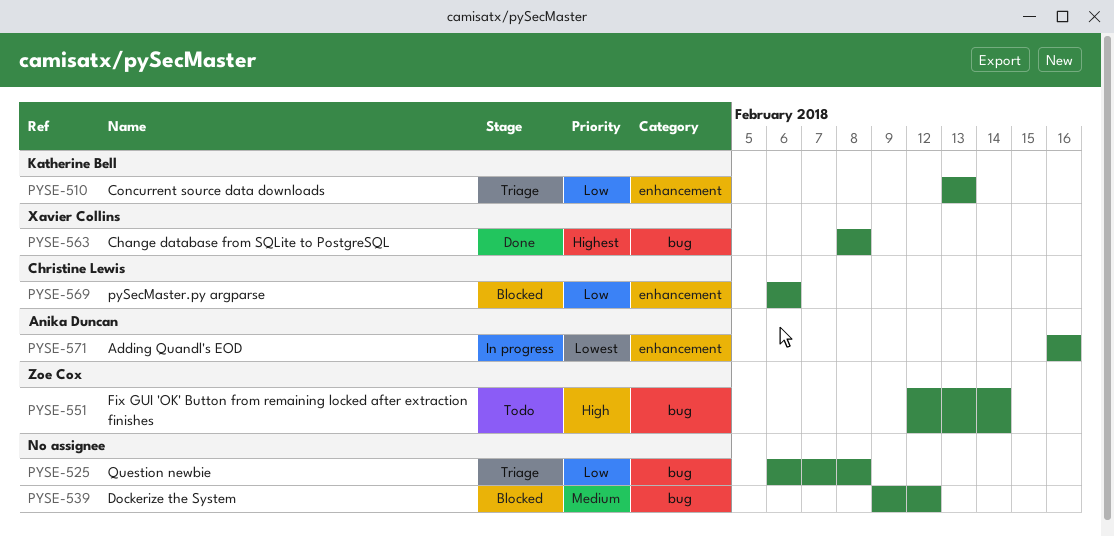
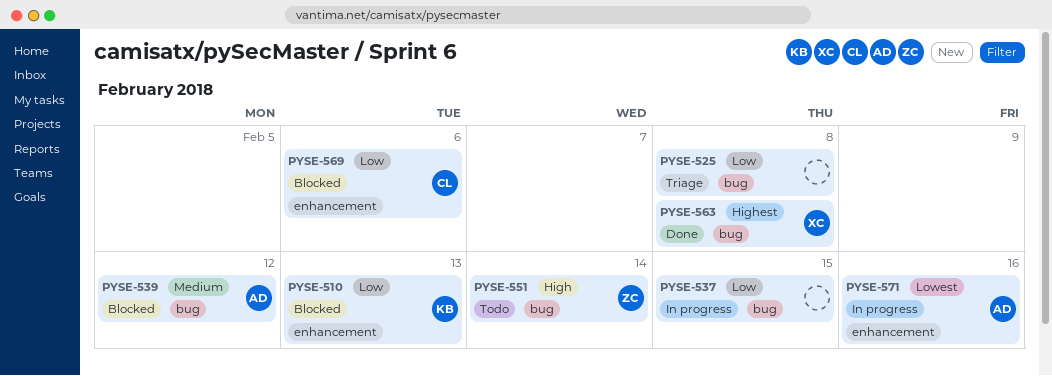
PYSE-510, status: Triage -> Blocked
PYSE-537: none -> present
PYSE-539, owner: none -> Anika Duncan

